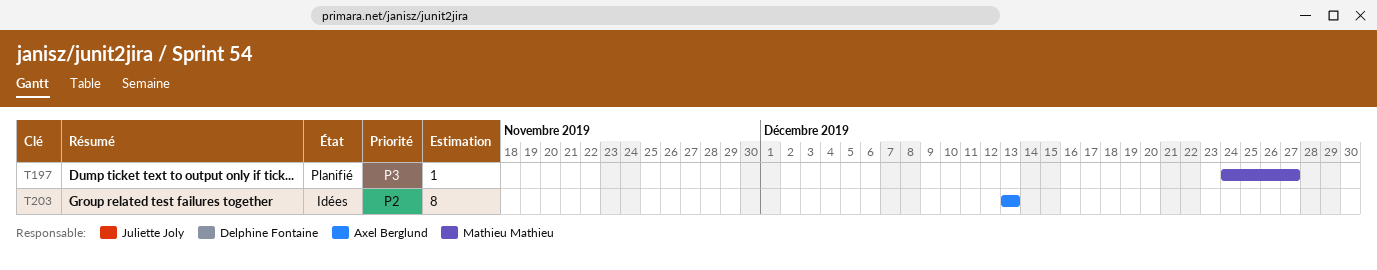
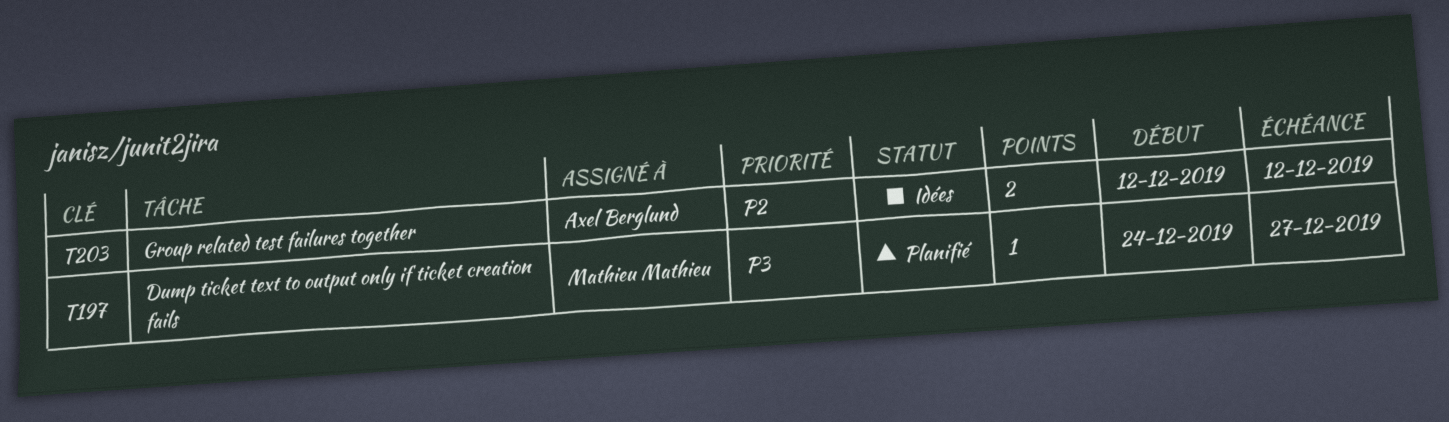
T203, estimate: 8 -> 2
T203, start: Dec 13 -> Dec 12
T203, due: Dec 13 -> Dec 12

